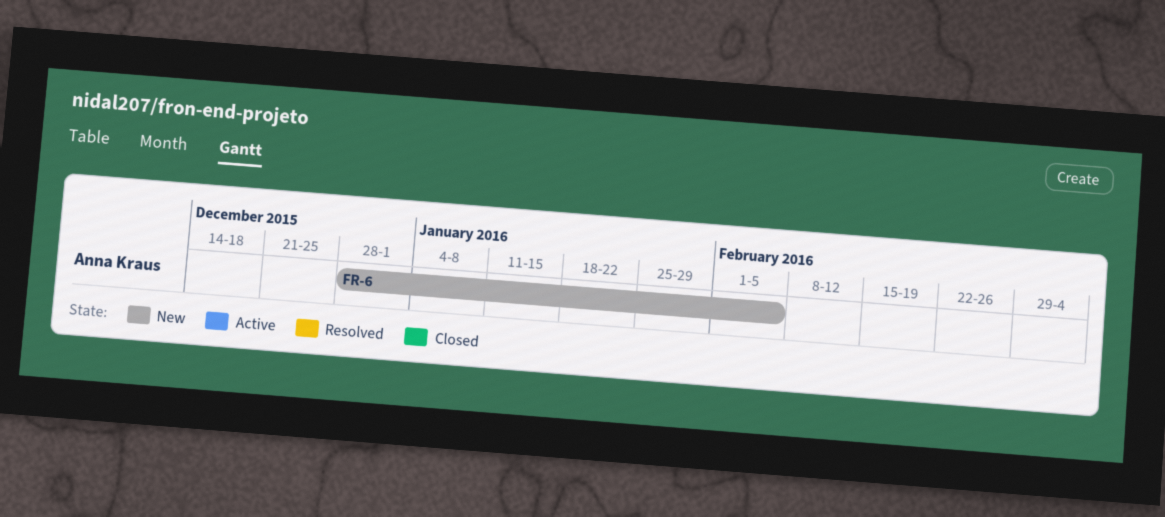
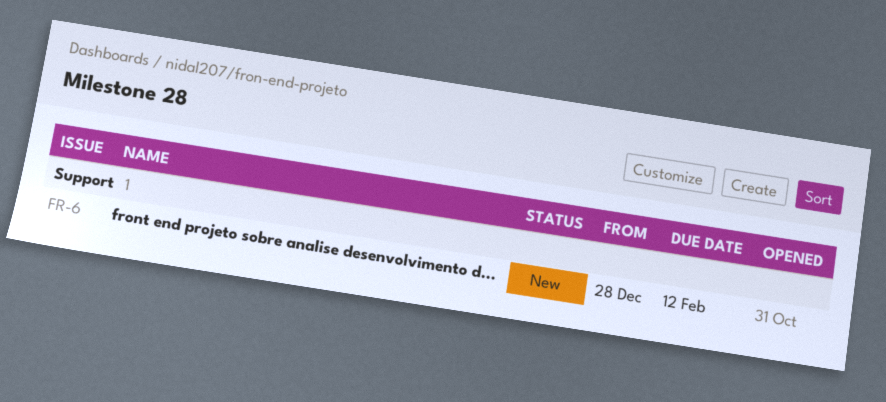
FR-6, due: Feb 5 -> Feb 12

